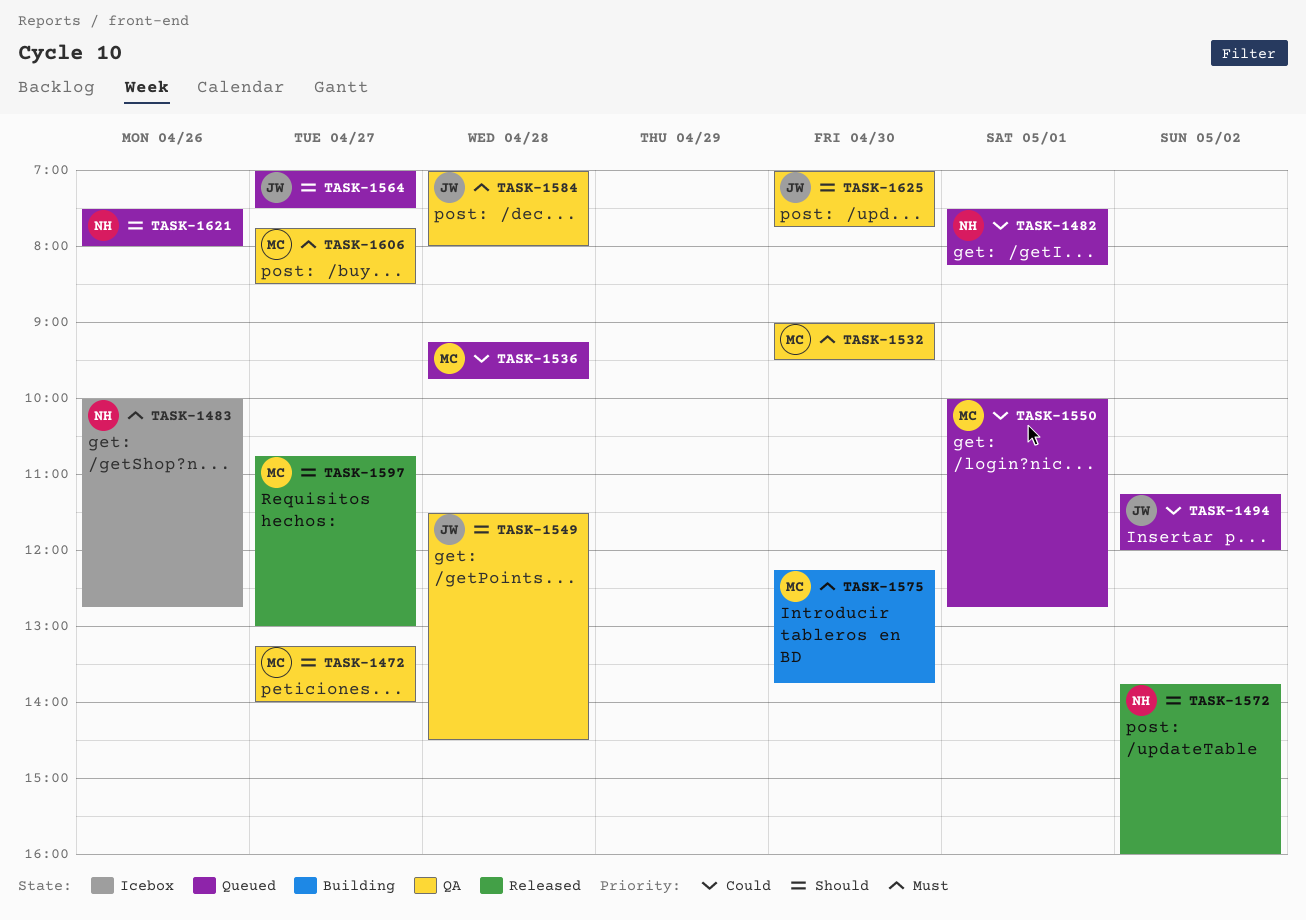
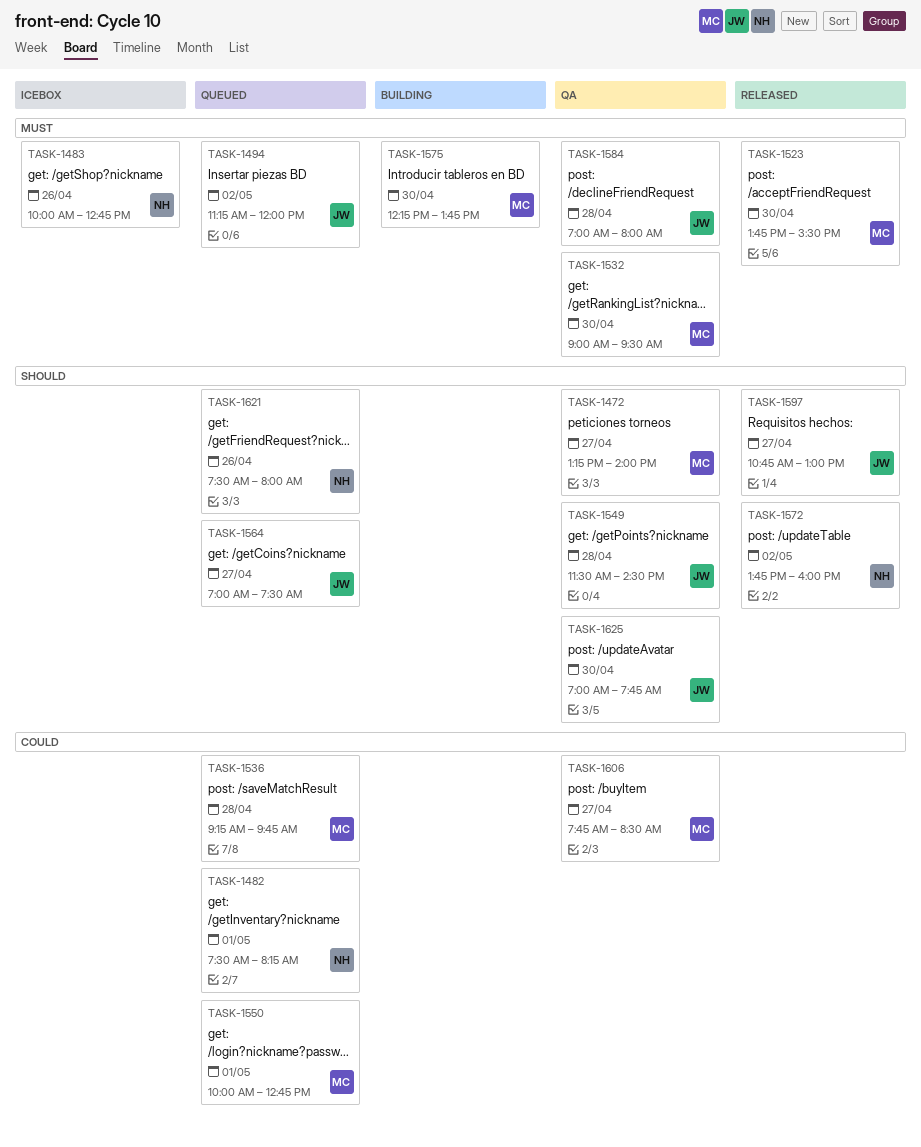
TASK-1494, priority: Could -> Must
TASK-1523: none -> present
TASK-1597, owner: MC -> JW
TASK-1606, priority: Must -> Could

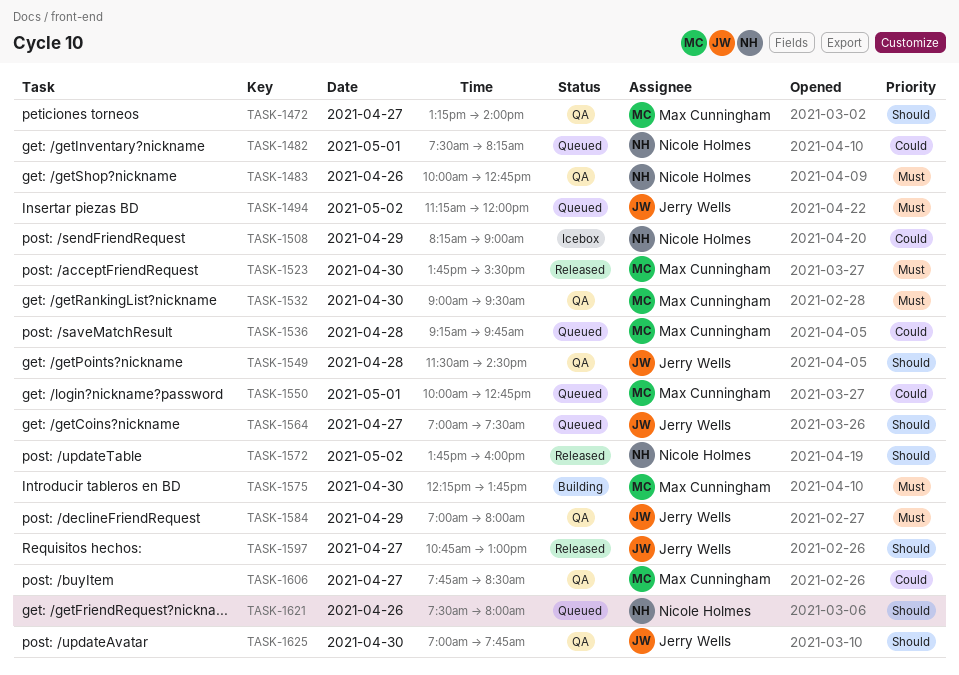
TASK-1483, status: Icebox -> QA
TASK-1508: none -> present
TASK-1584, day: Apr 28 -> Apr 29

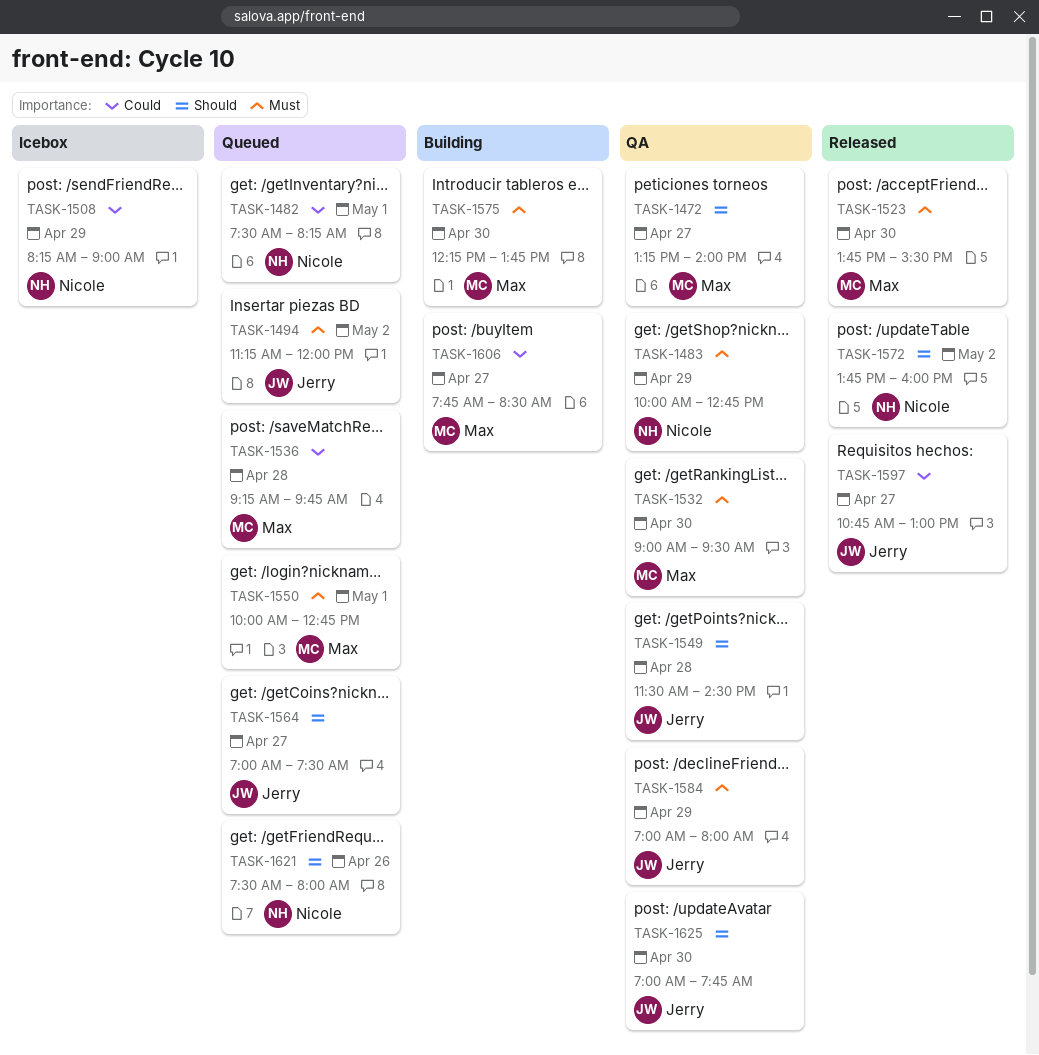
TASK-1483, day: Apr 26 -> Apr 29
TASK-1550, priority: Could -> Must
TASK-1597, priority: Should -> Could
TASK-1606, status: QA -> Building

